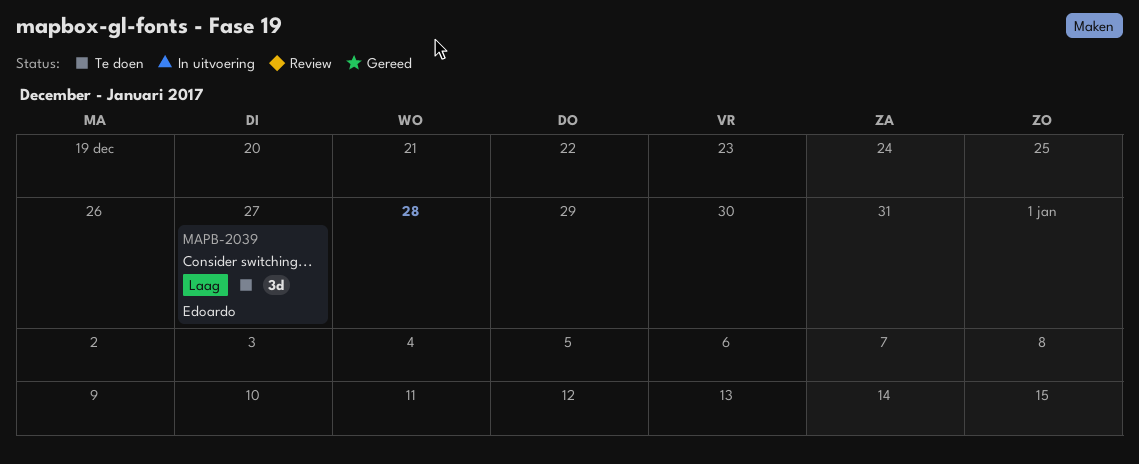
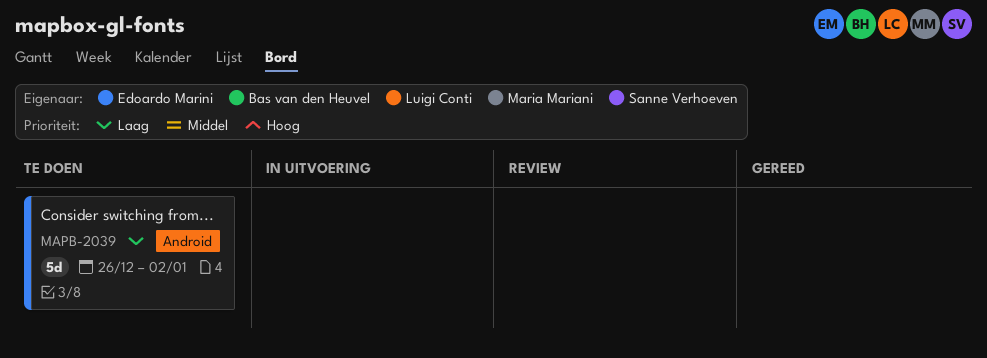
MAPB-2039, estimate: 3d -> 5d
MAPB-2039, due: Dec 27 -> Jan 2

